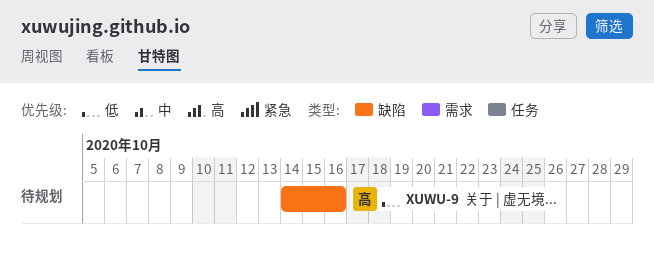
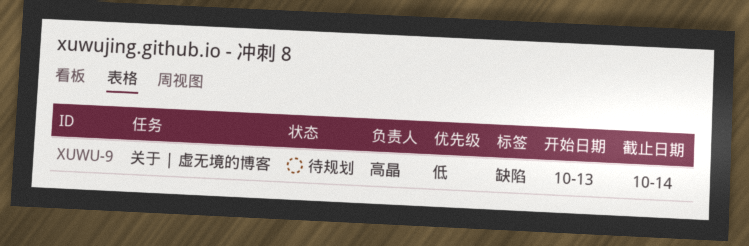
XUWU-9, start: Oct 14 -> Oct 13
XUWU-9, due: Oct 16 -> Oct 14

